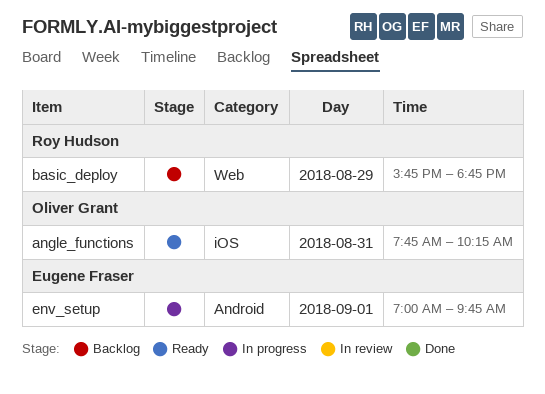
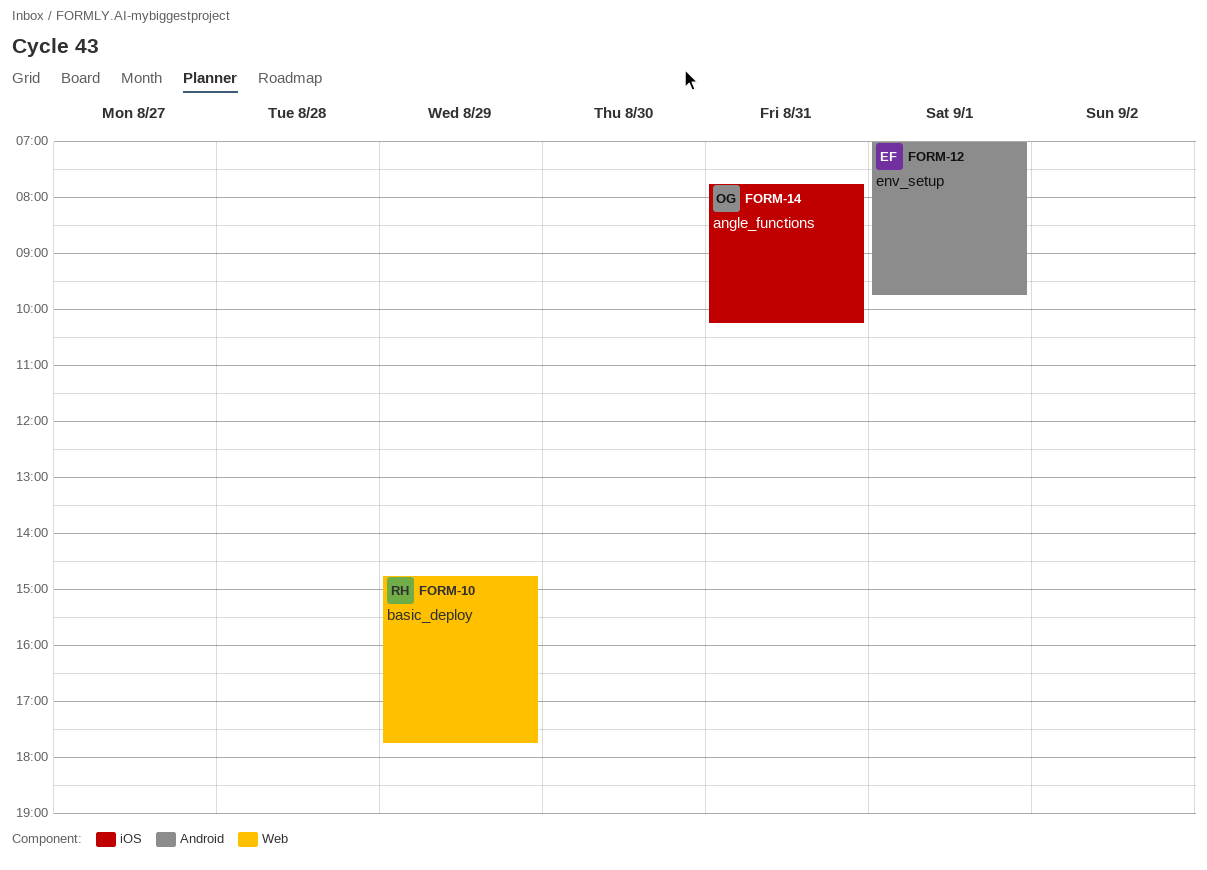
basic_deploy, begins: 15:45 -> 14:45
basic_deploy, ends: 18:45 -> 17:45

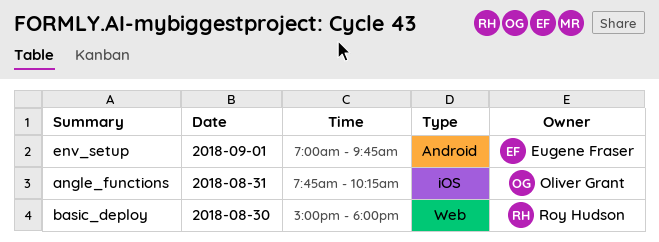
basic_deploy, day: Aug 29 -> Aug 30
basic_deploy, begins: 14:45 -> 15:00
basic_deploy, ends: 17:45 -> 18:00

